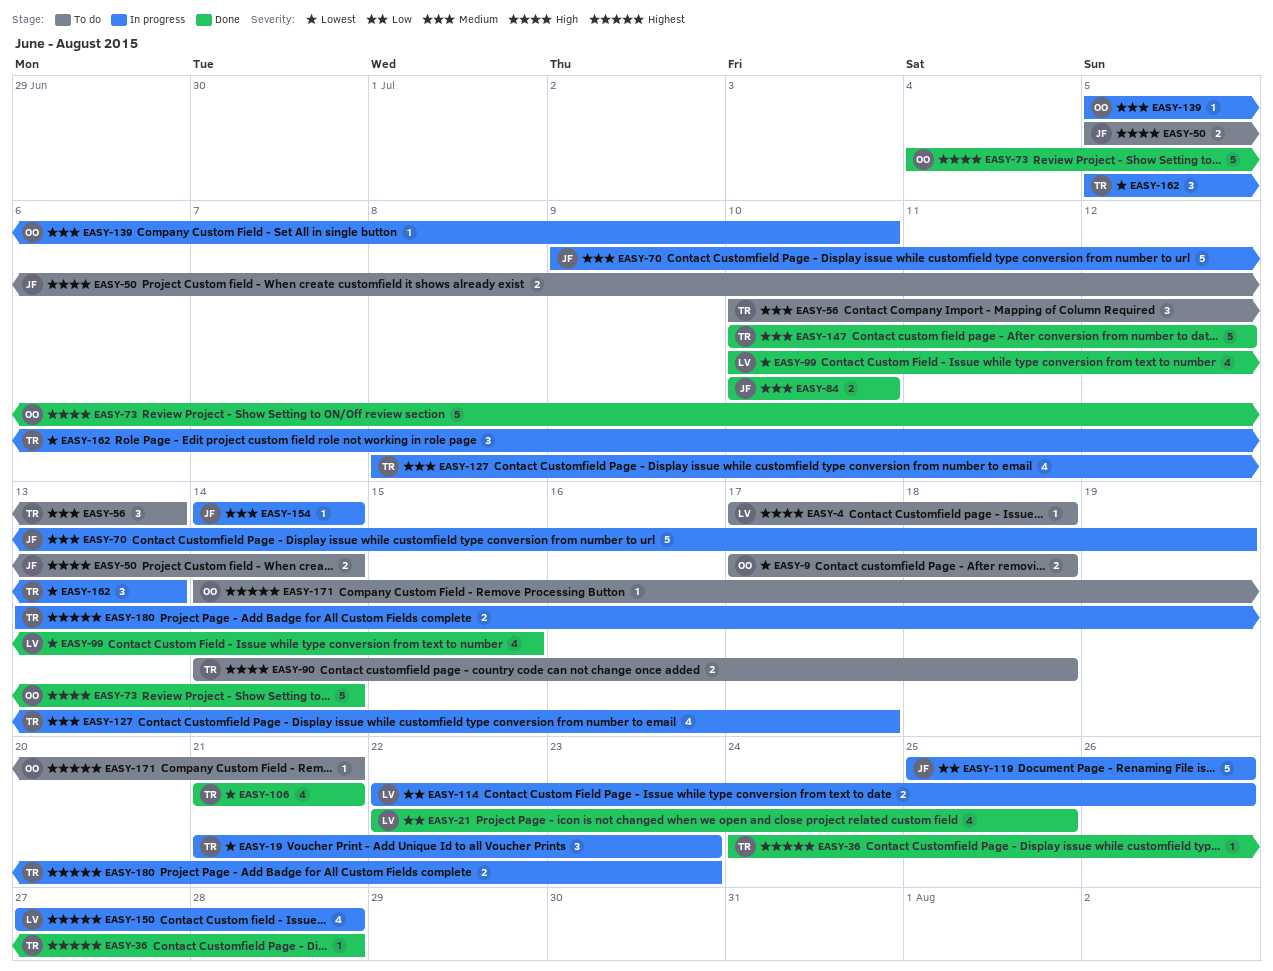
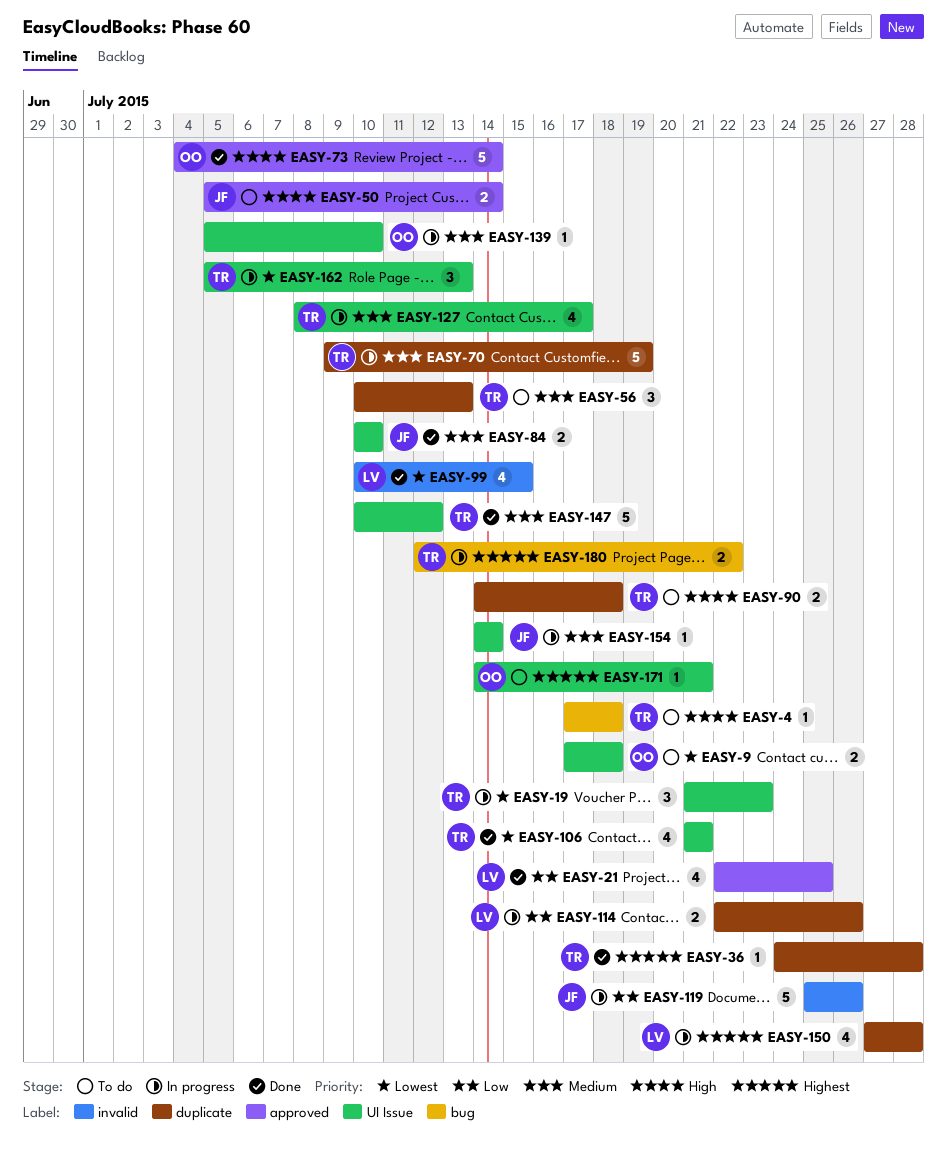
EASY-4, owner: LV -> TR
EASY-70, owner: JF -> TR
EASY-180, start: Jul 13 -> Jul 12
EASY-180, due: Jul 23 -> Jul 22

